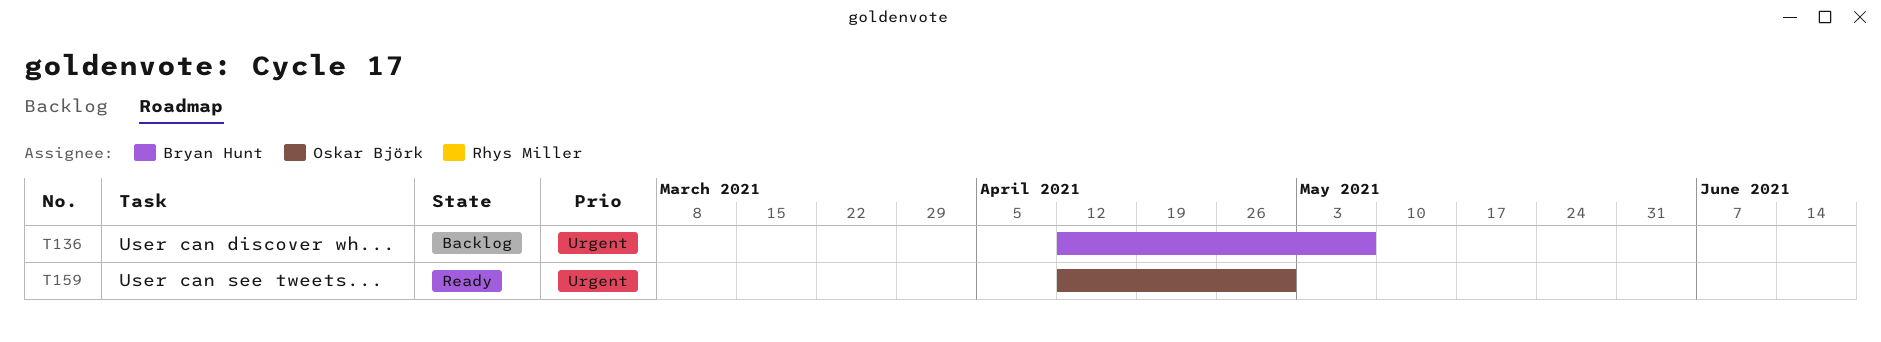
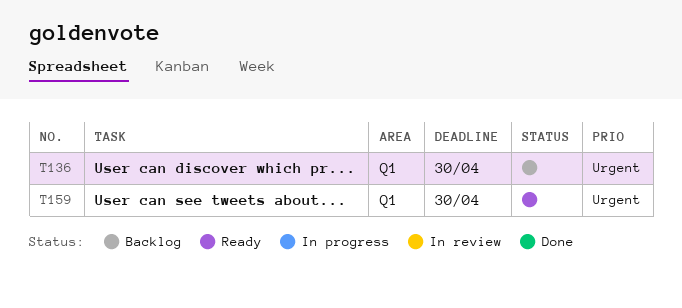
T136, due: May 7 -> Apr 30

